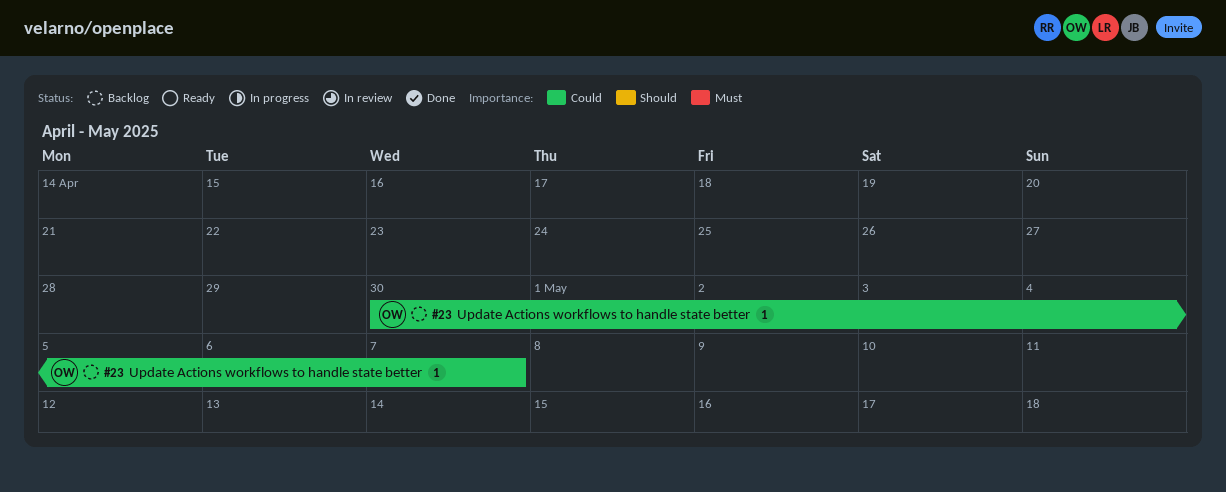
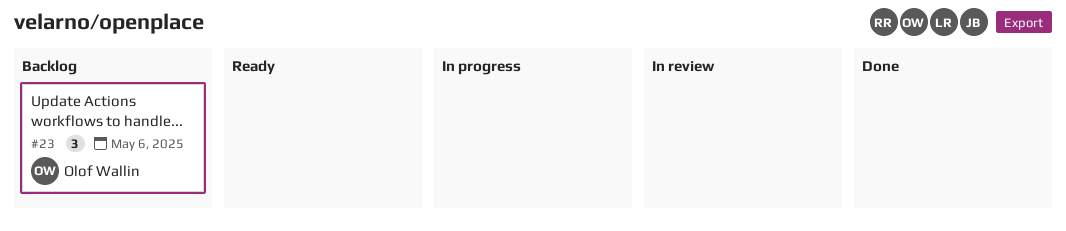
#23, estimate: 1 -> 3
#23, due: May 7 -> May 6

